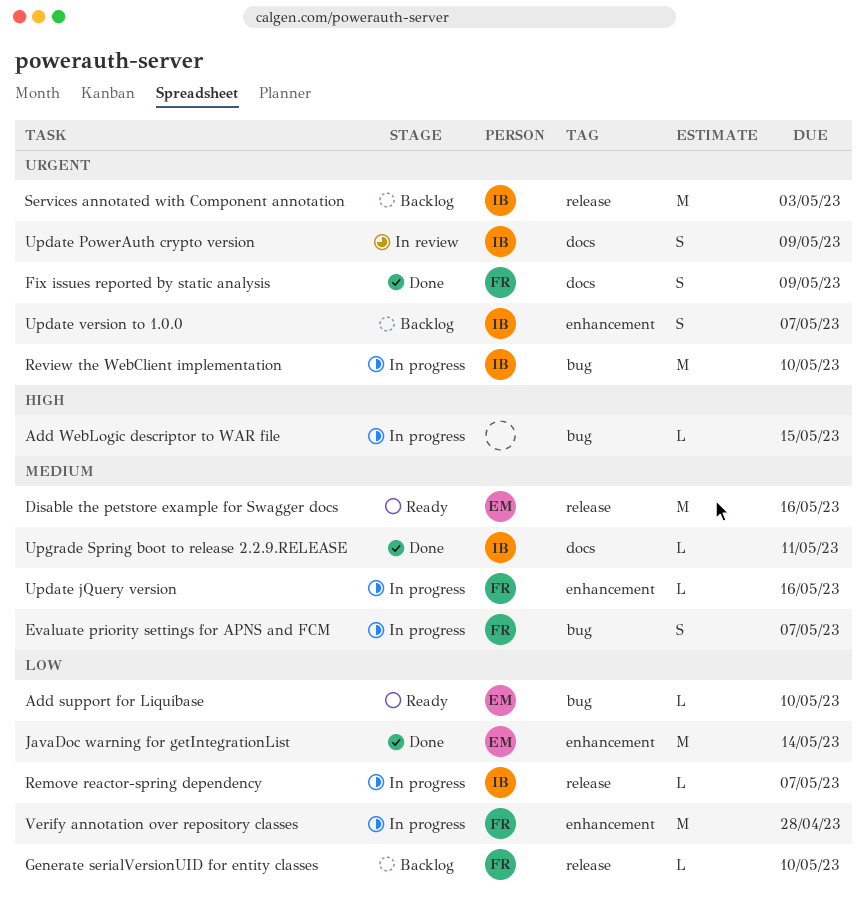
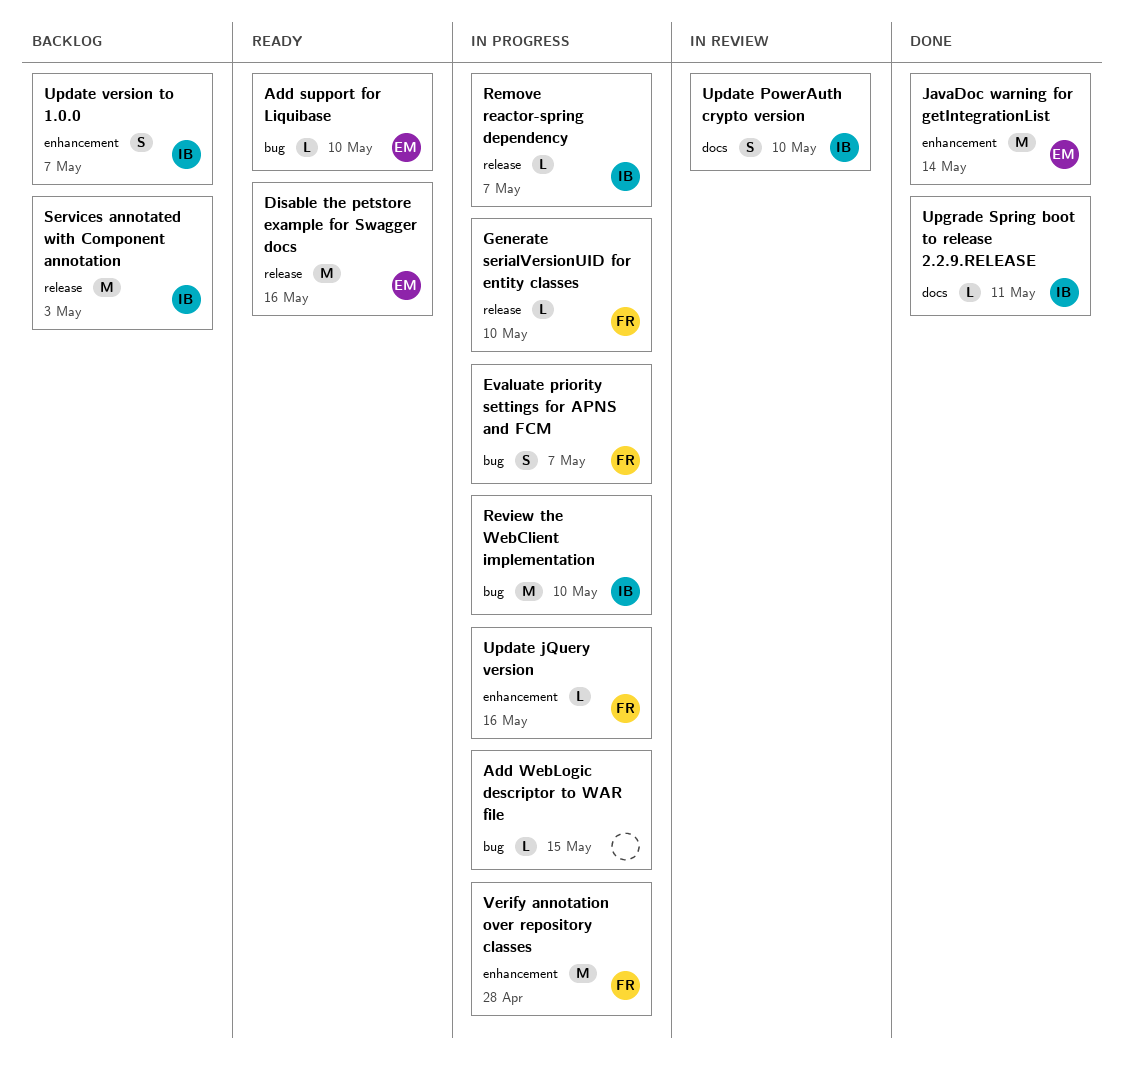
Fix issues reported by static analysis: present -> none
Generate serialVersionUID for entity classes, status: Backlog -> In progress
Update PowerAuth crypto version, due: May 9 -> May 10

